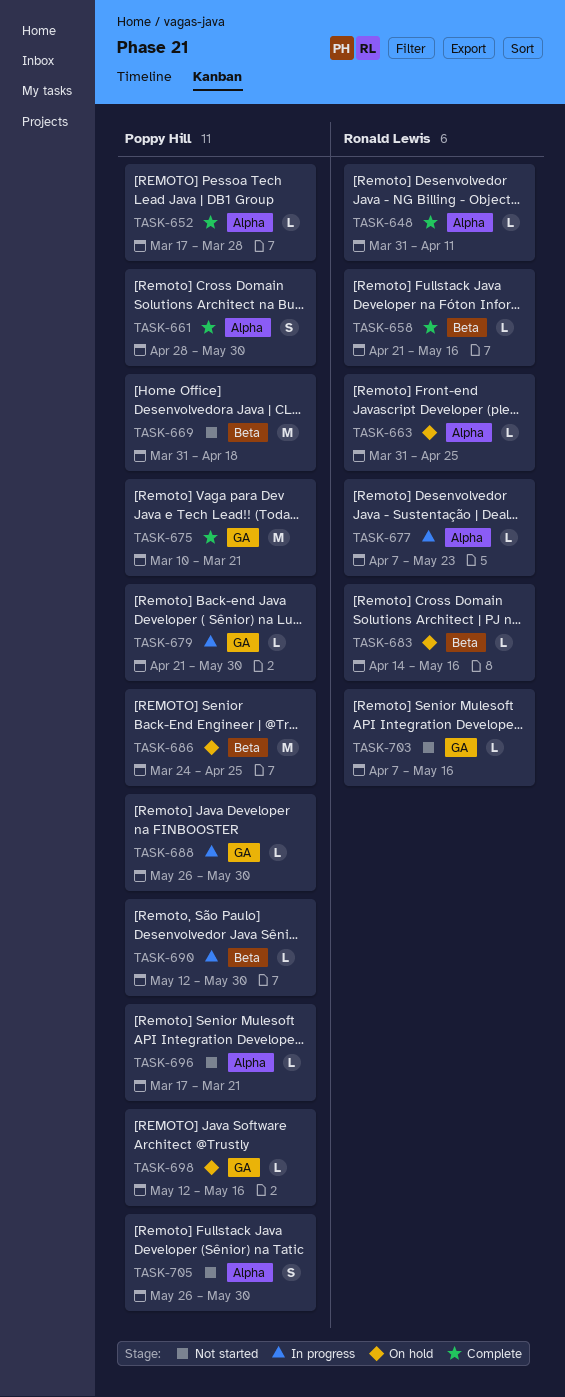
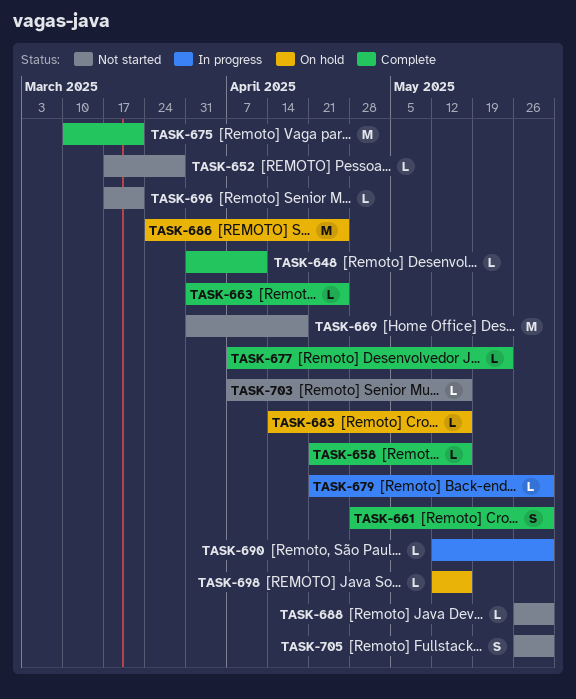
TASK-652, status: Complete -> Not started
TASK-663, status: On hold -> Complete
TASK-677, status: In progress -> Complete
TASK-688, status: In progress -> Not started

